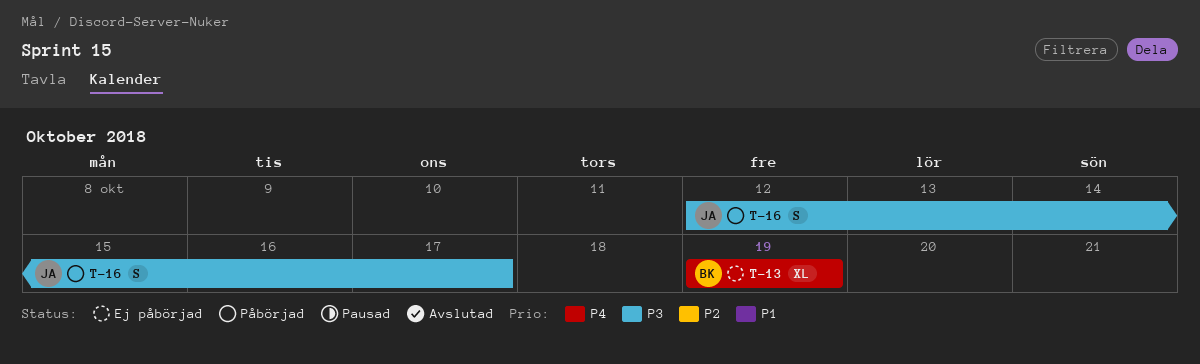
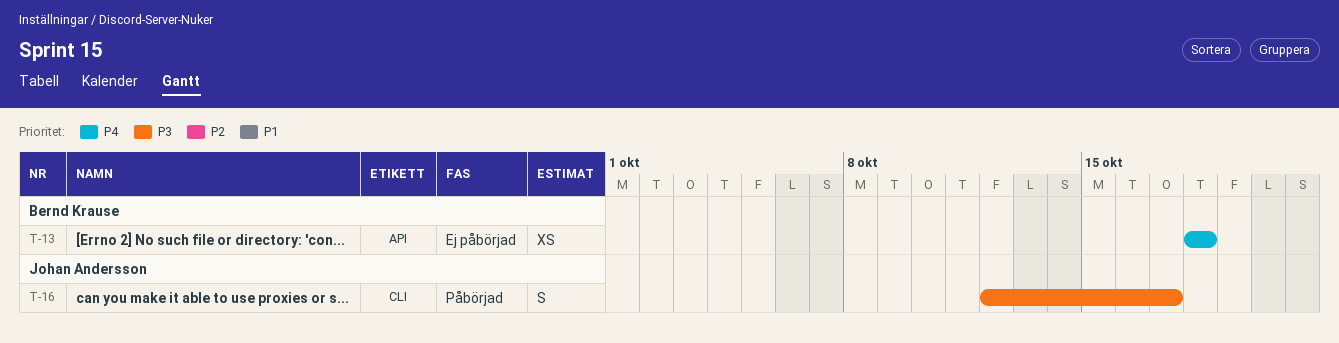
T-13, estimate: XL -> XS
T-13, start: Oct 19 -> Oct 18
T-13, due: Oct 19 -> Oct 18

